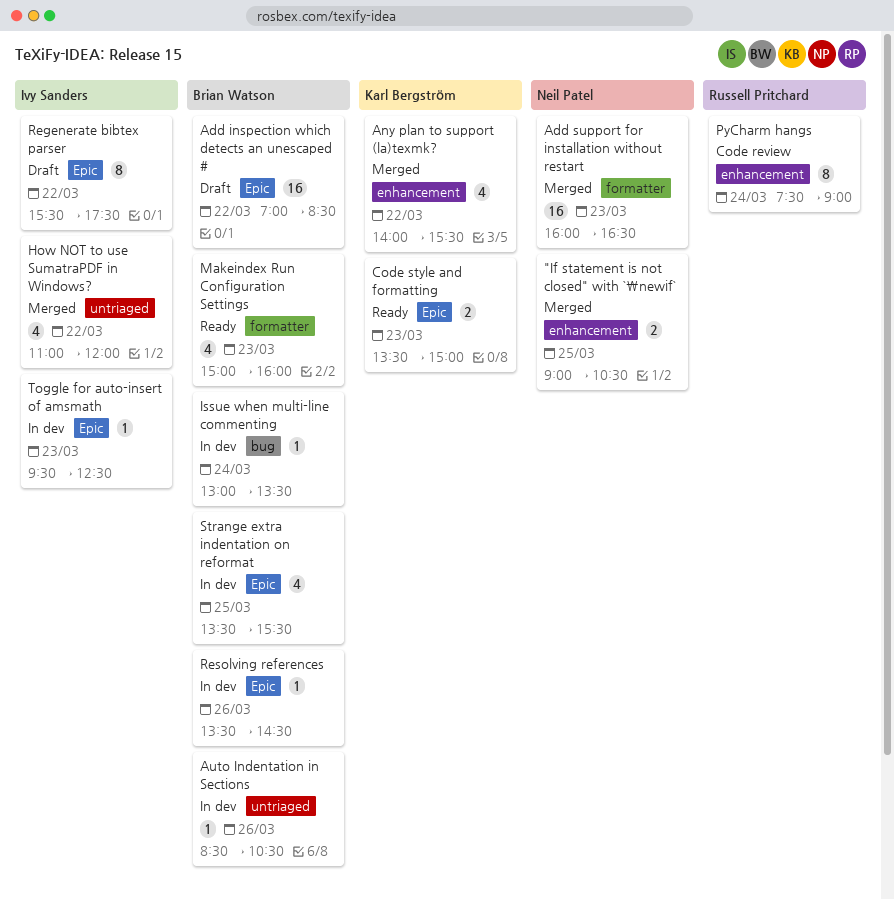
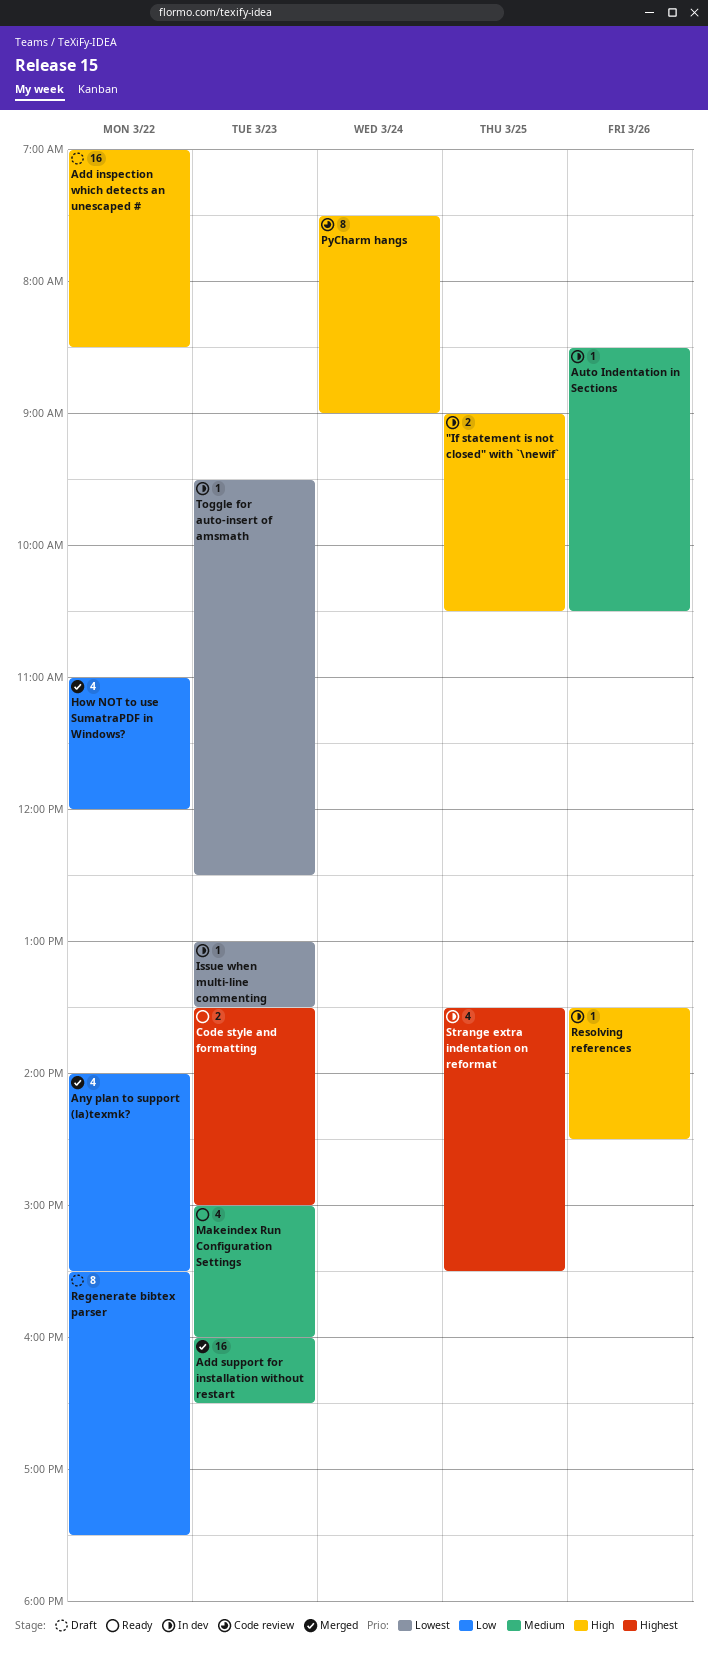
"If statement is not closed" with `\newif`, status: Merged -> In dev
Issue when multi-line commenting, day: Mar 24 -> Mar 23

